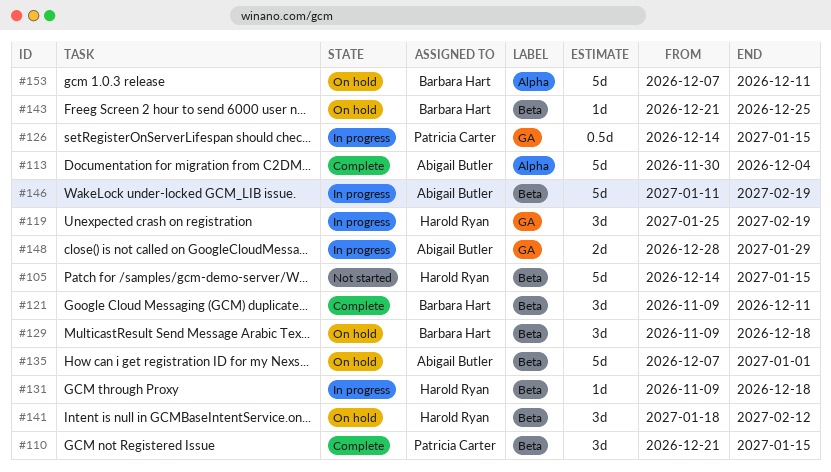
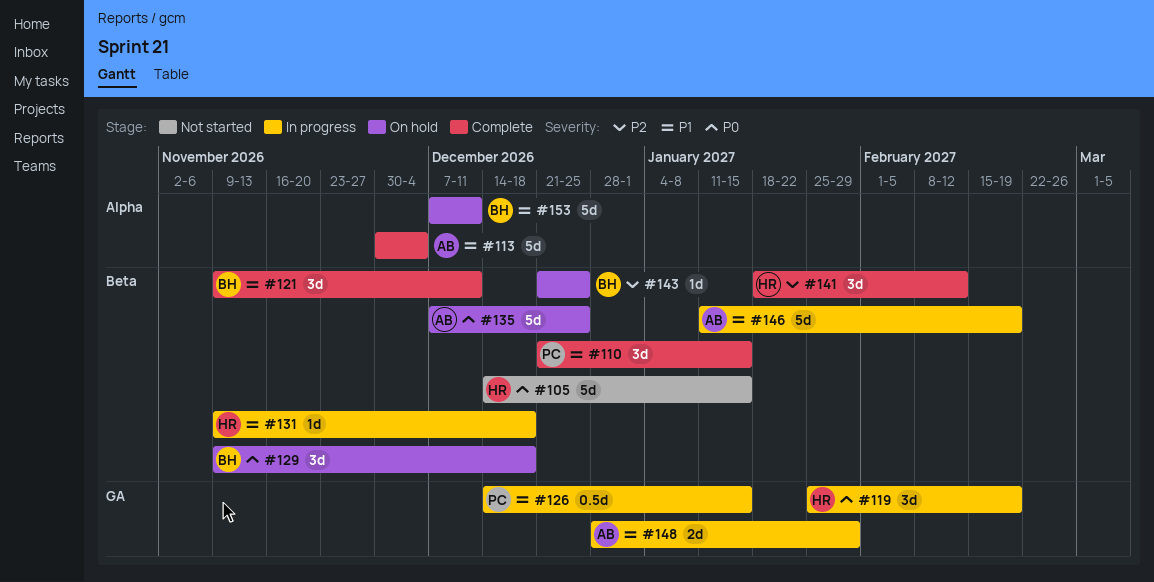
#135, due: Jan 1 -> Dec 25
#141, status: On hold -> Complete

